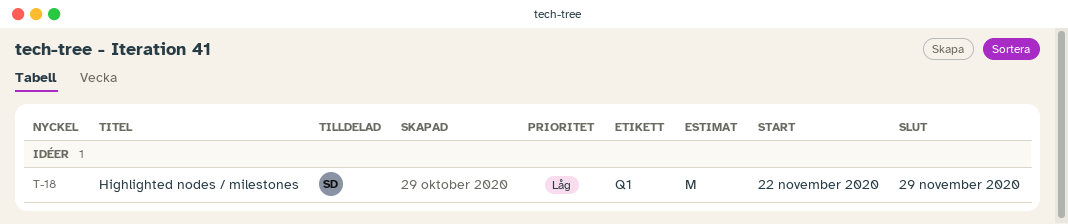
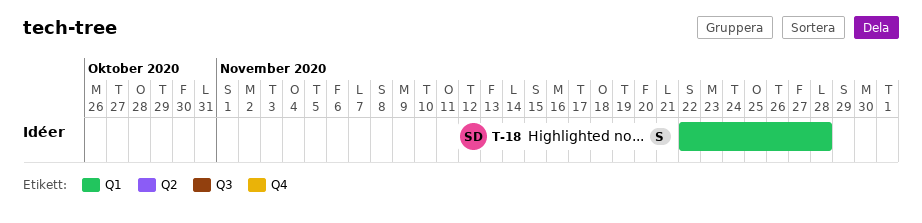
T-18, estimate: M -> S
T-18, due: Nov 29 -> Nov 28

